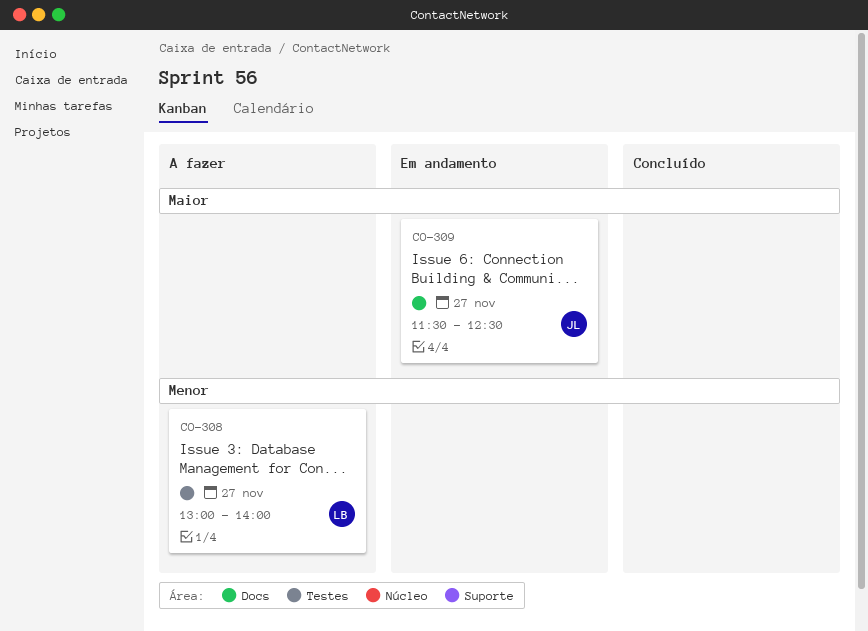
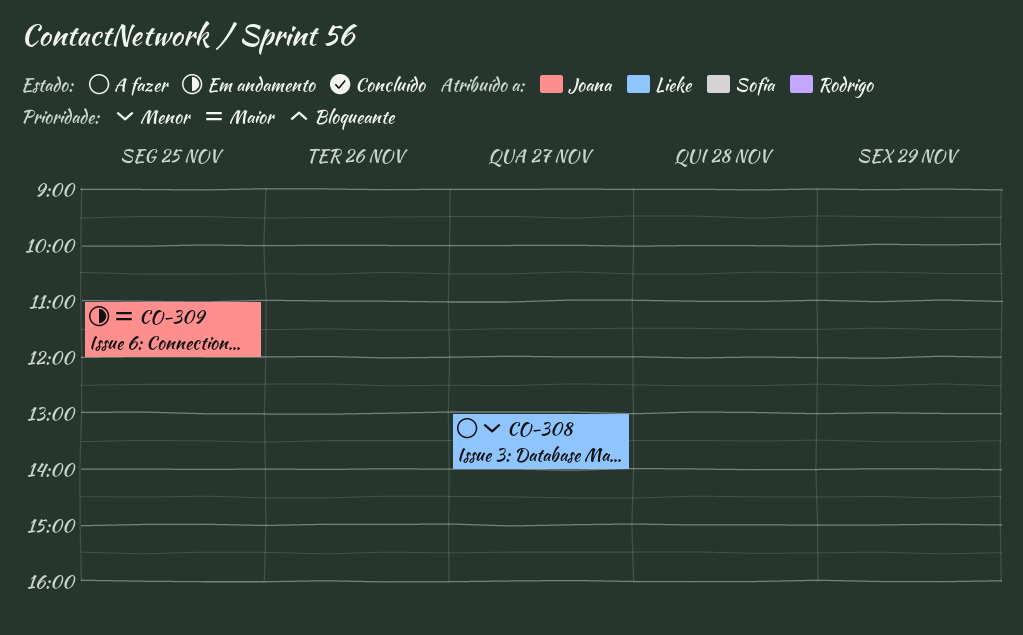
CO-309, day: Nov 27 -> Nov 25
CO-309, begins: 11:30 -> 11:00
CO-309, ends: 12:30 -> 12:00

